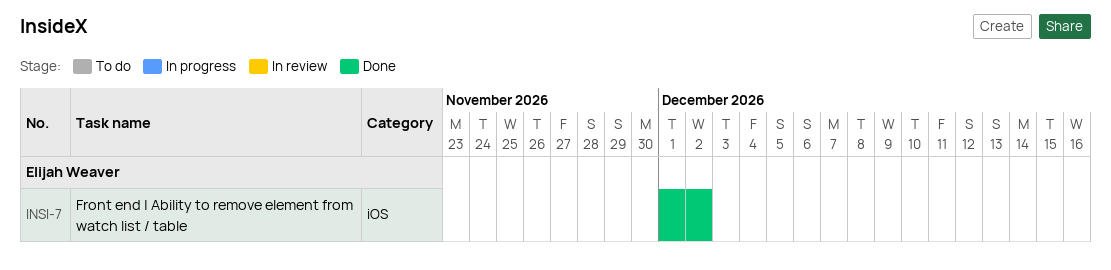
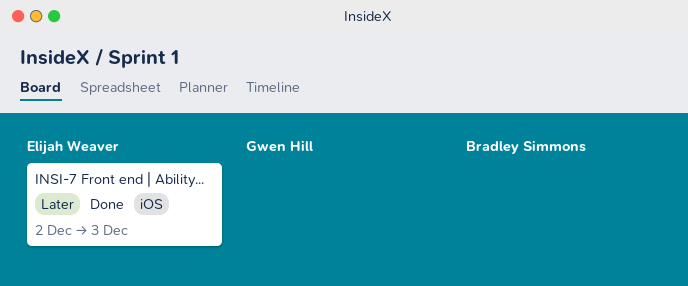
INSI-7, start: Dec 1 -> Dec 2
INSI-7, due: Dec 2 -> Dec 3

